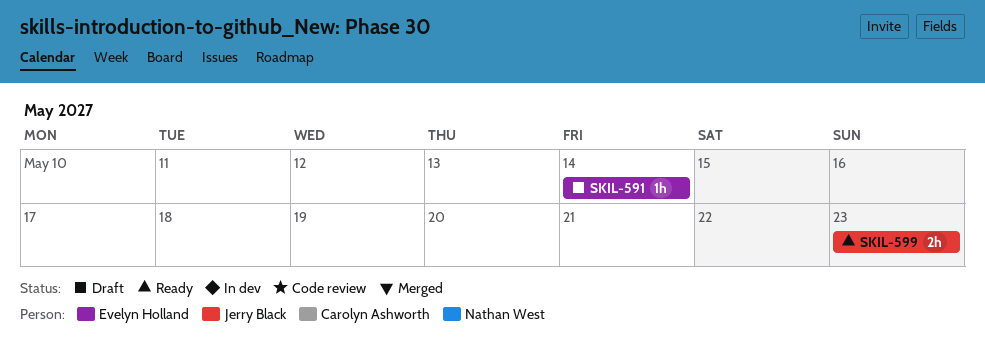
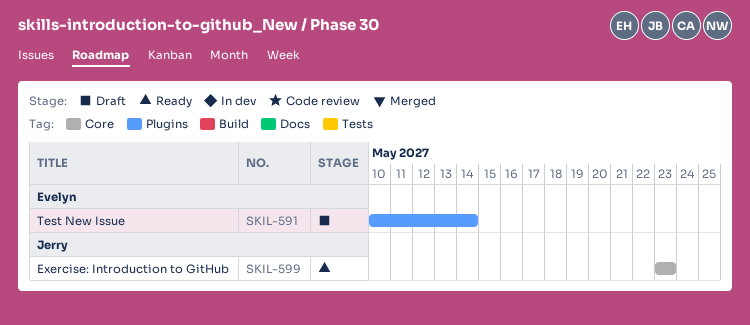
SKIL-591, start: May 14 -> May 10

